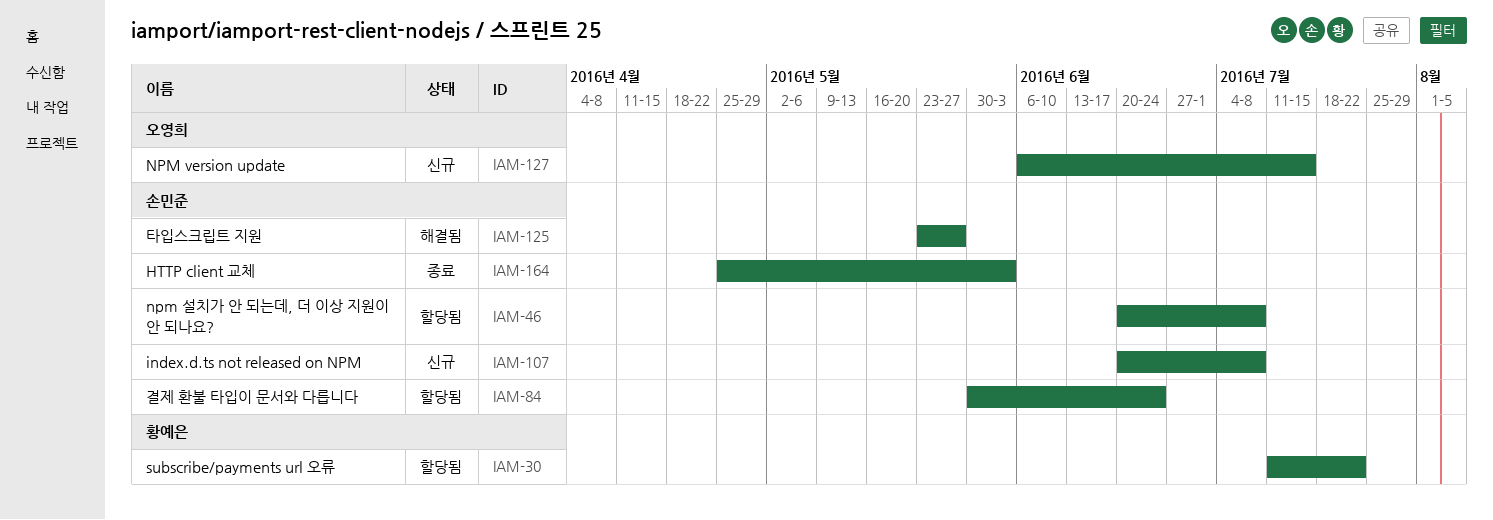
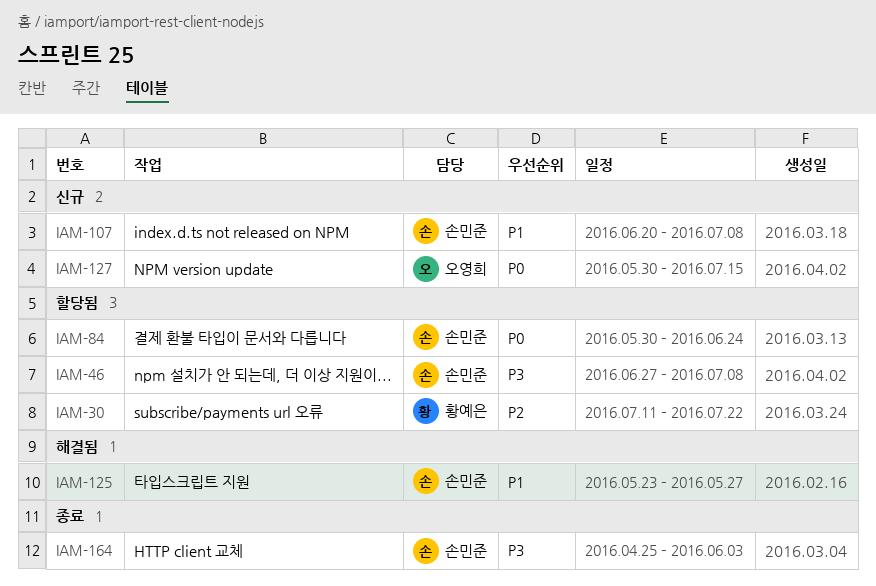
IAM-46, start: Jun 20 -> Jun 27
IAM-127, start: Jun 6 -> May 30

